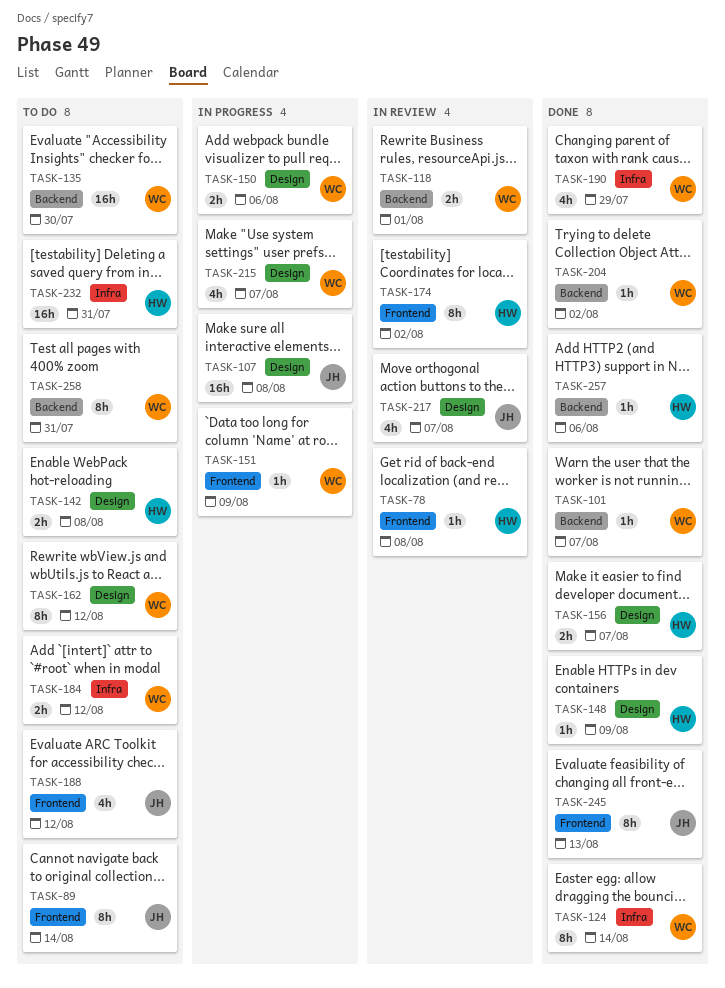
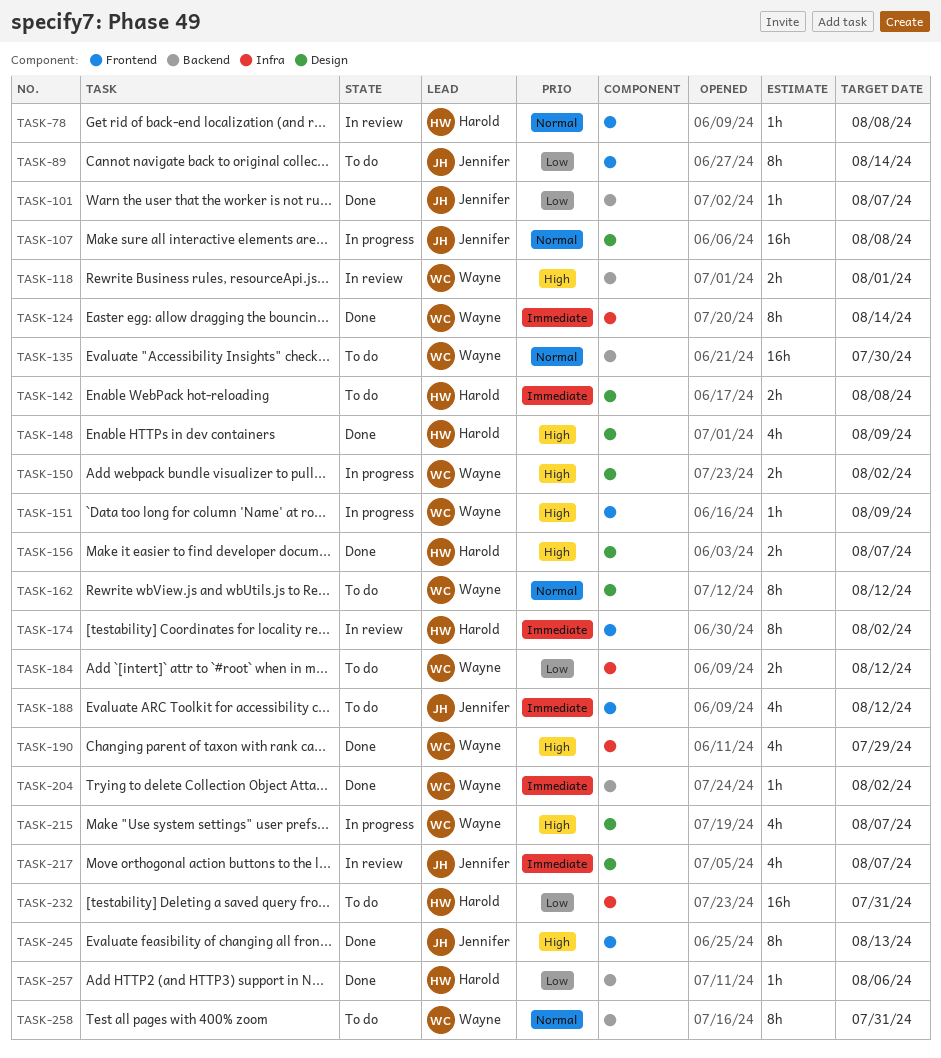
TASK-101, owner: Wayne -> Jennifer
TASK-148, estimate: 1h -> 4h
TASK-150, due: Aug 6 -> Aug 2

